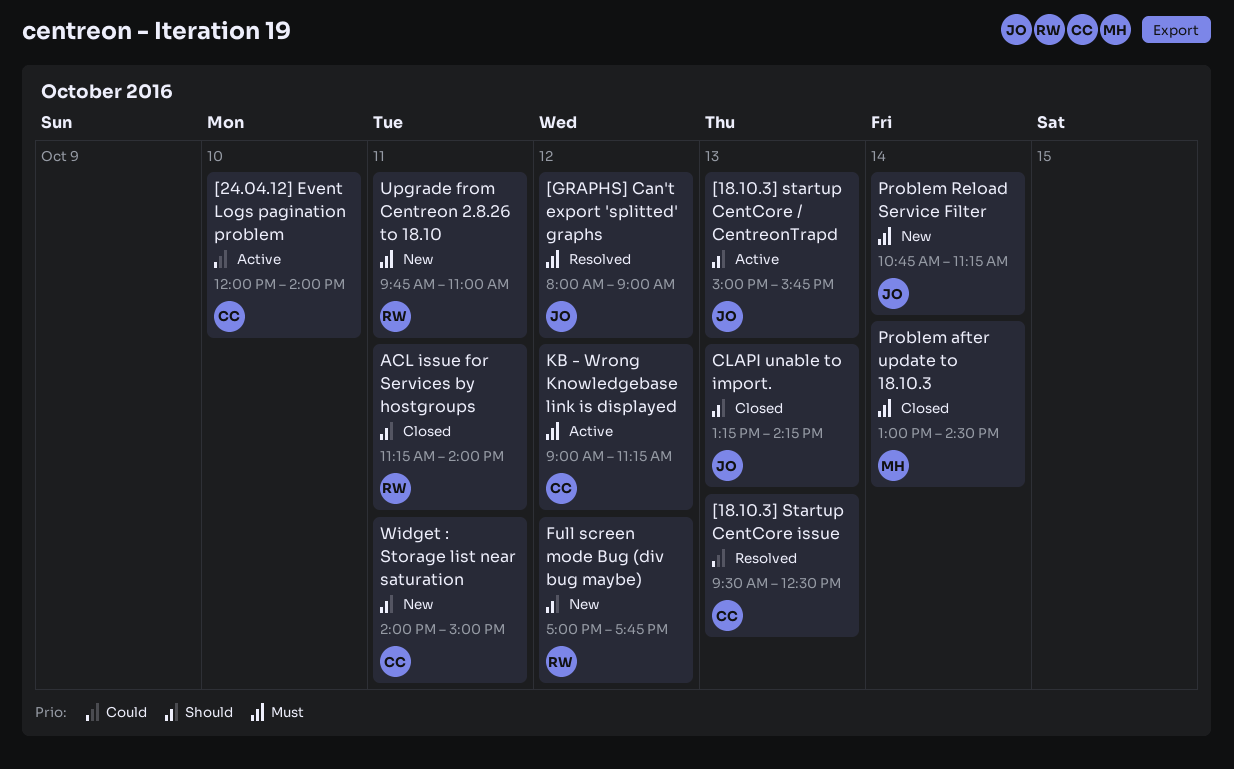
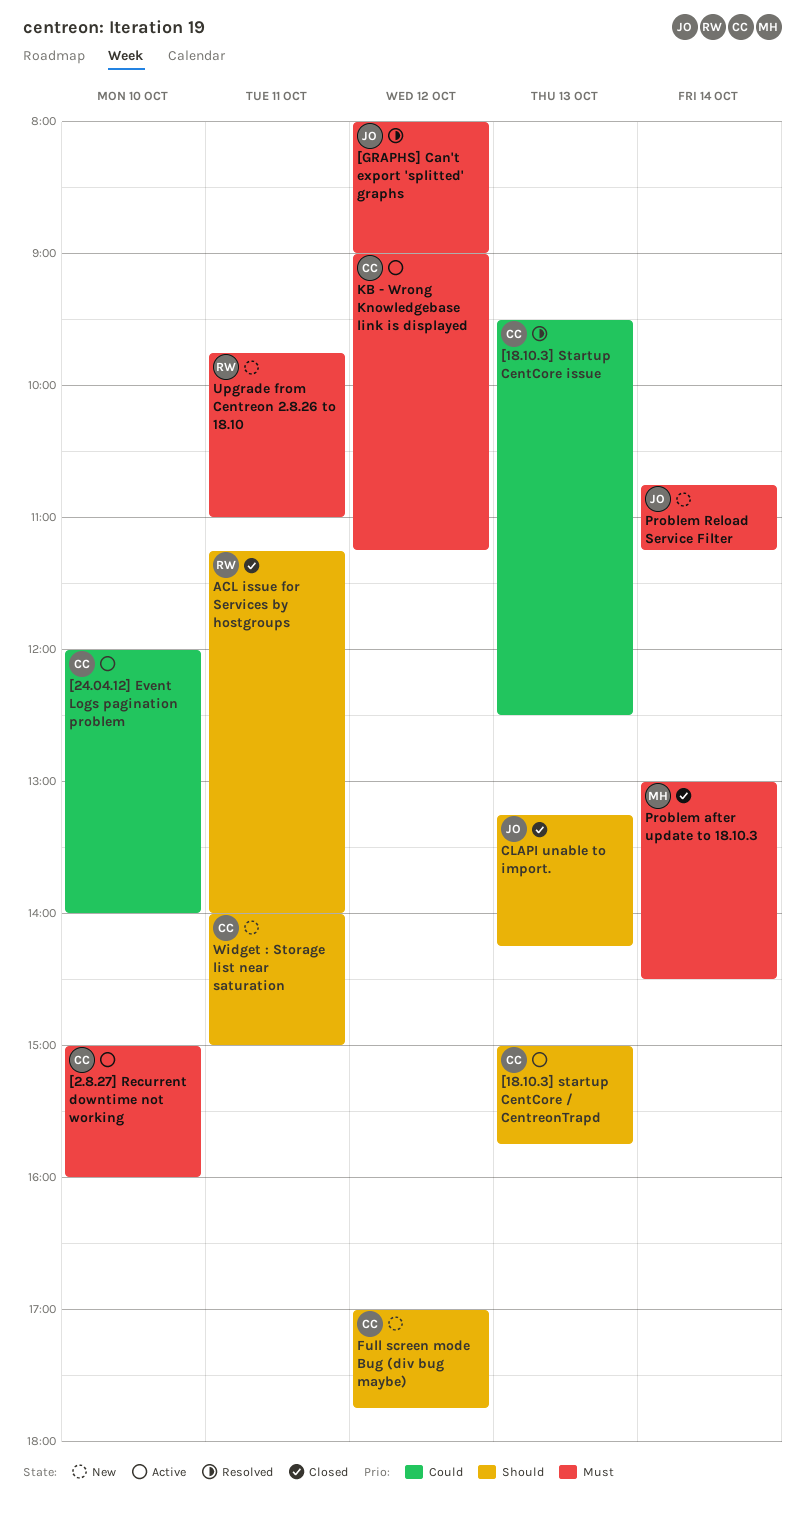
[18.10.3] startup CentCore / CentreonTrapd, owner: JO -> CC
[2.8.27] Recurrent downtime not working: none -> present
Full screen mode Bug (div bug maybe), owner: RW -> CC

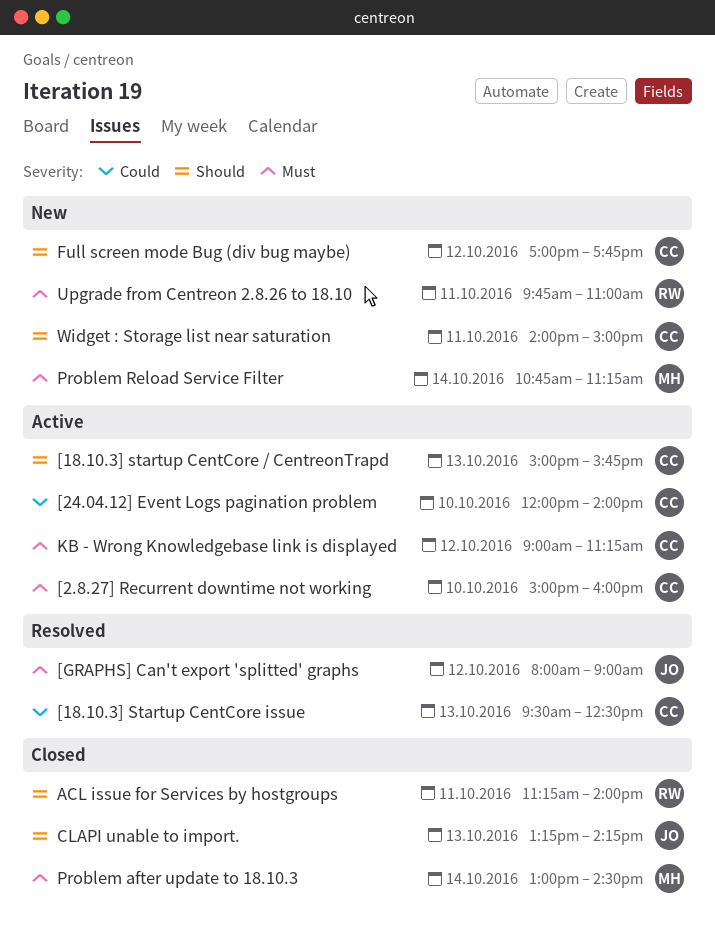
Problem Reload Service Filter, owner: JO -> MH

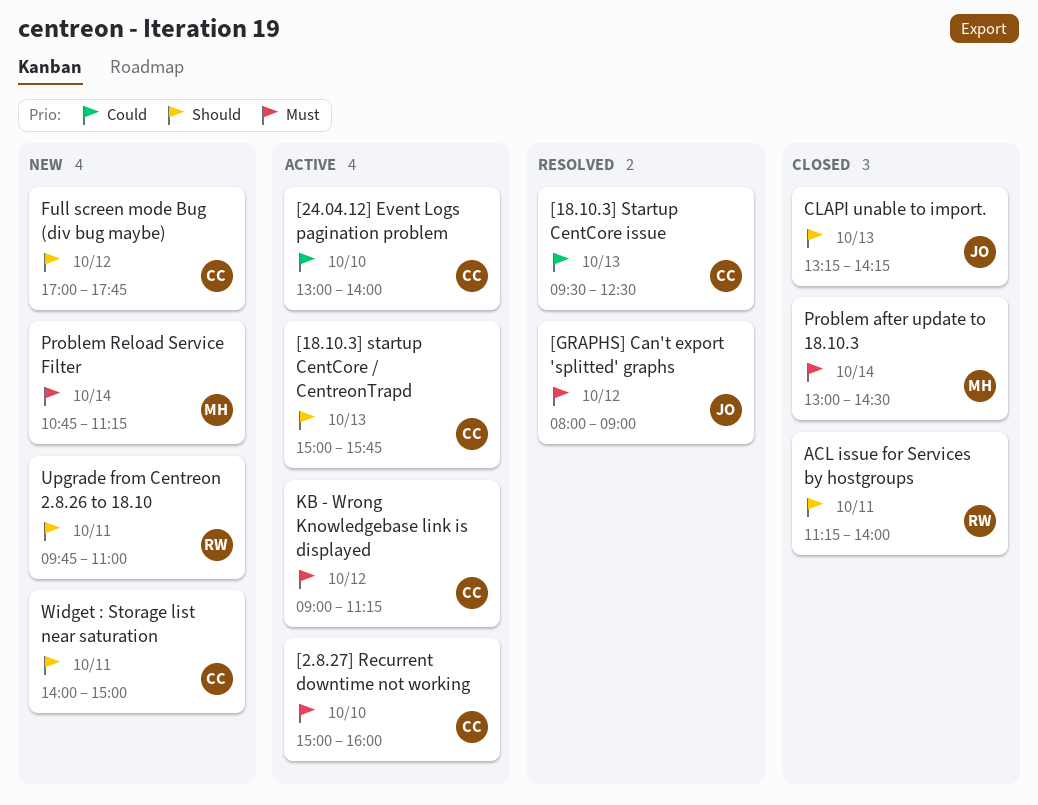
[24.04.12] Event Logs pagination problem, begins: 12:00 -> 13:00
Upgrade from Centreon 2.8.26 to 18.10, priority: Must -> Should

